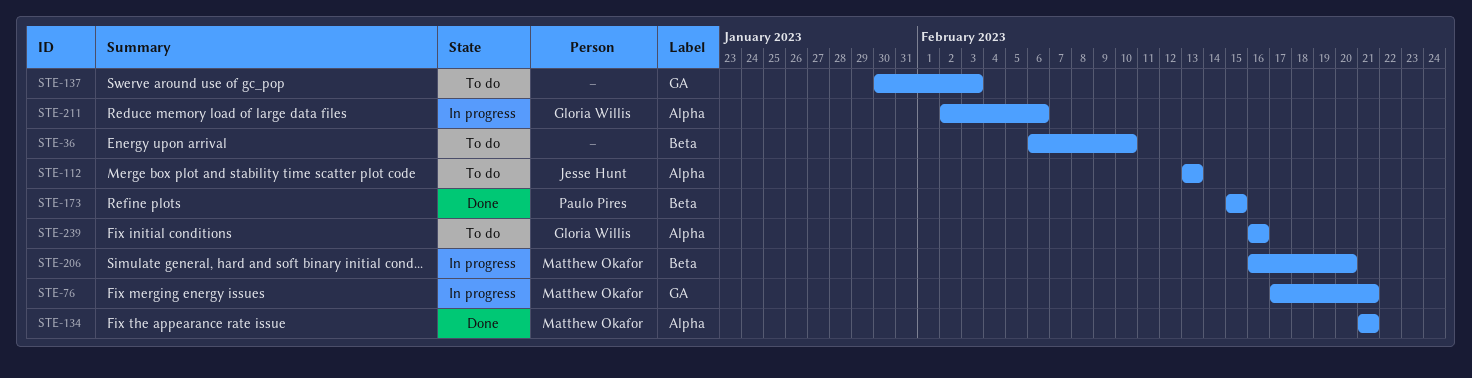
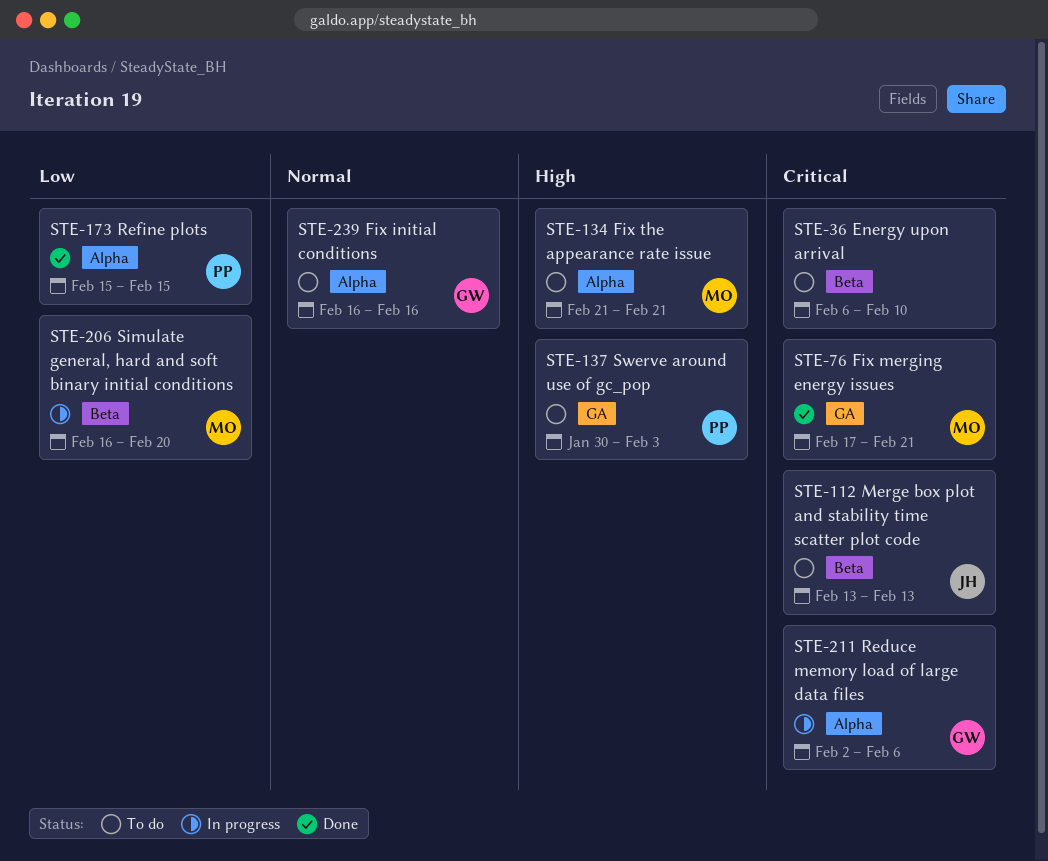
STE-76, status: In progress -> Done
STE-112, label: Alpha -> Beta
STE-134, status: Done -> To do
STE-137, owner: none -> Paulo Pires
STE-173, label: Beta -> Alpha

